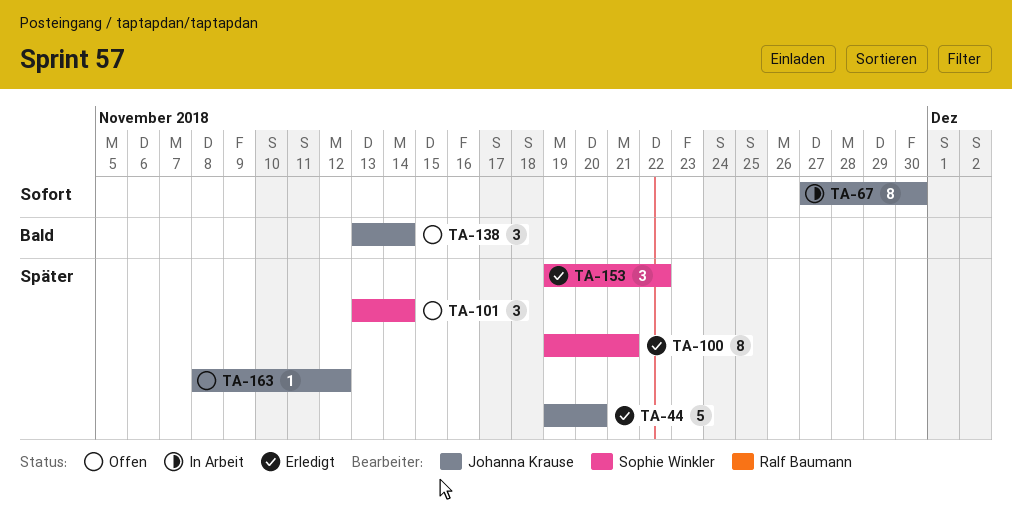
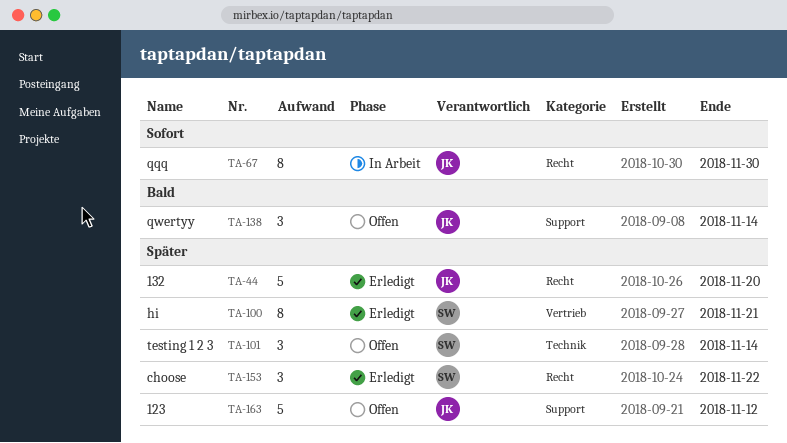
TA-163, estimate: 1 -> 5

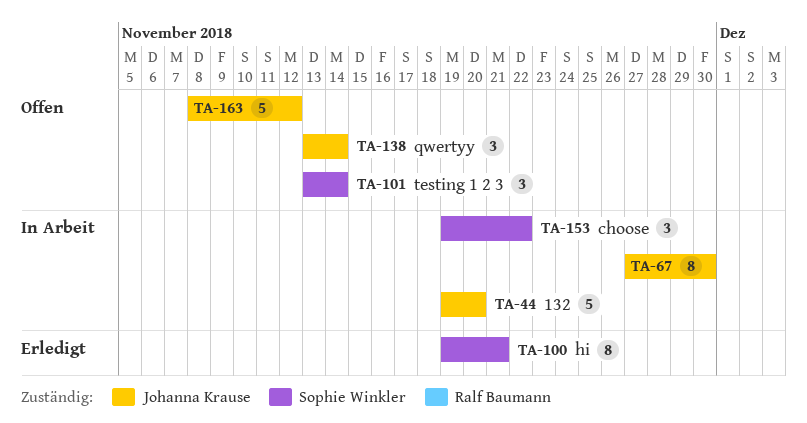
TA-44, status: Erledigt -> In Arbeit
TA-153, status: Erledigt -> In Arbeit

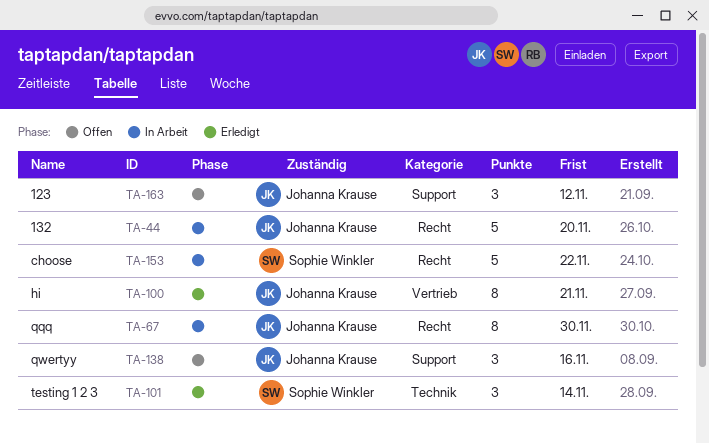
TA-100, owner: Sophie Winkler -> Johanna Krause
TA-101, status: Offen -> Erledigt
TA-138, due: Nov 14 -> Nov 16
TA-153, estimate: 3 -> 5
TA-163, estimate: 5 -> 3

